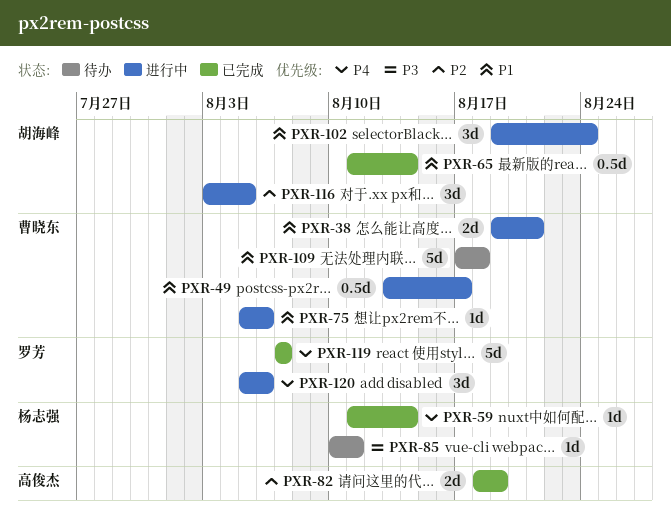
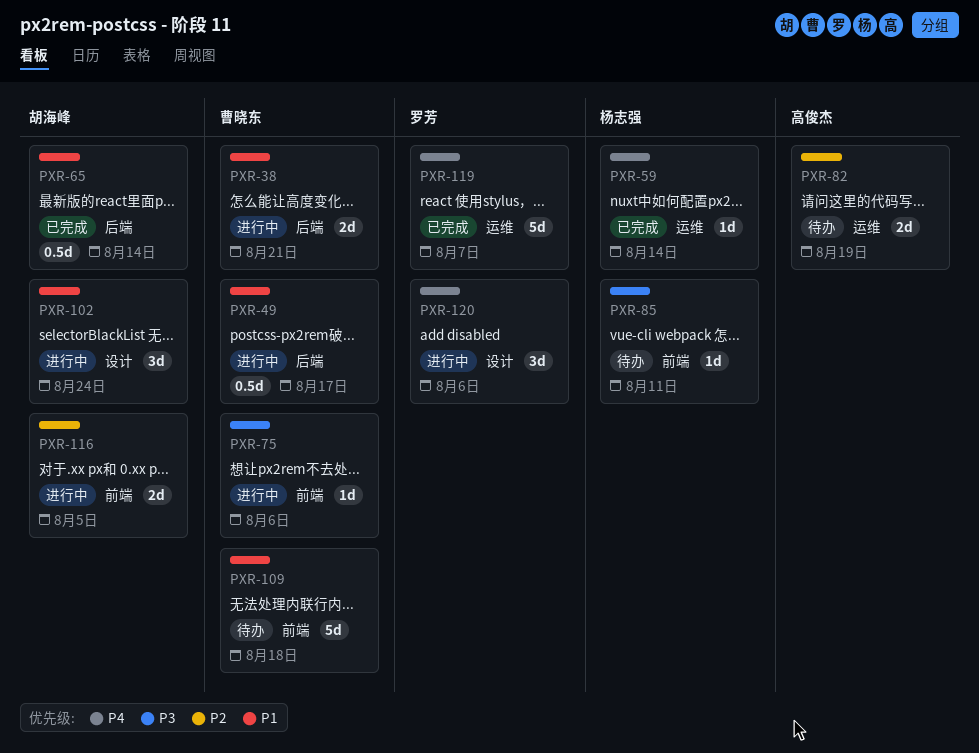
PXR-75, priority: P1 -> P3
PXR-82, status: 已完成 -> 待办
PXR-116, estimate: 3d -> 2d

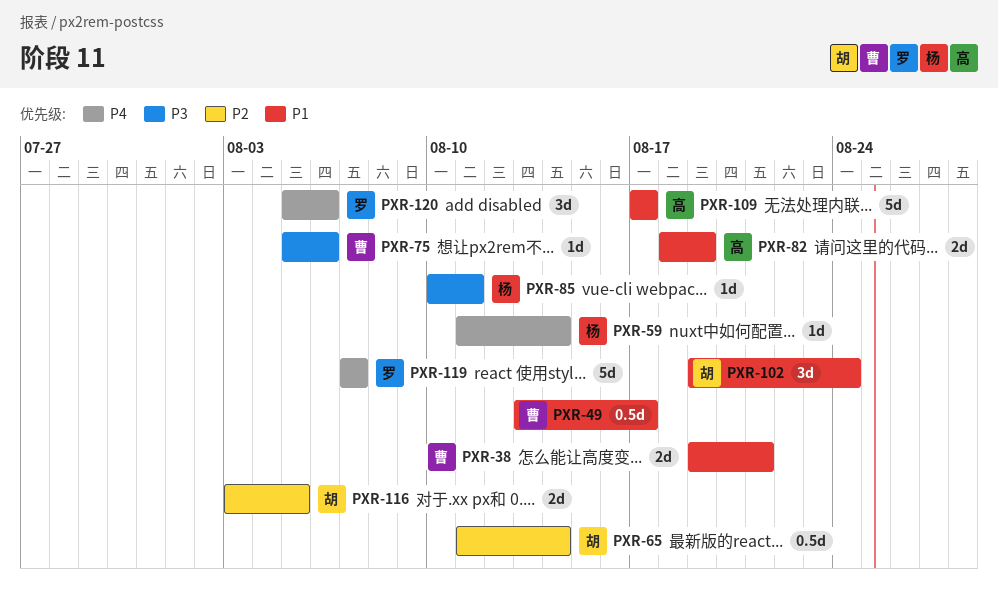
PXR-65, priority: P1 -> P2
PXR-82, priority: P2 -> P1
PXR-109, owner: 曹晓东 -> 高俊杰
PXR-109, due: Aug 18 -> Aug 17

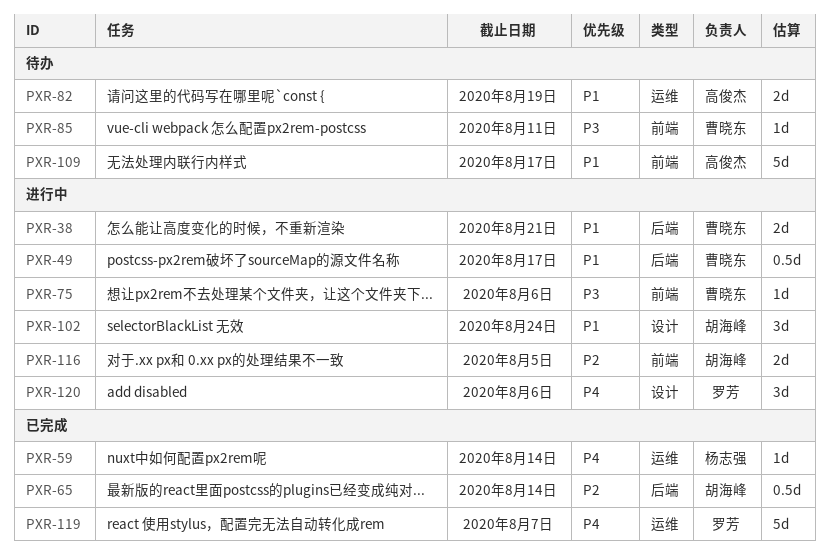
PXR-85, owner: 杨志强 -> 曹晓东

